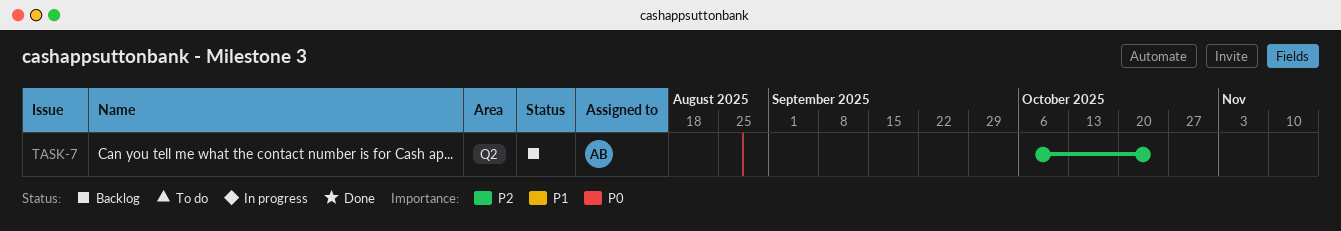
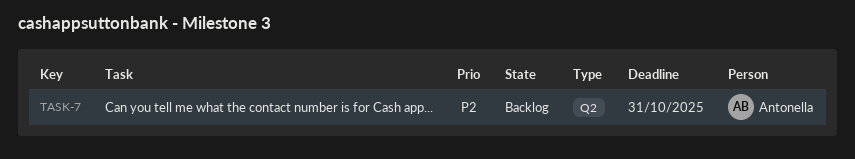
TASK-7, due: Oct 24 -> Oct 31

